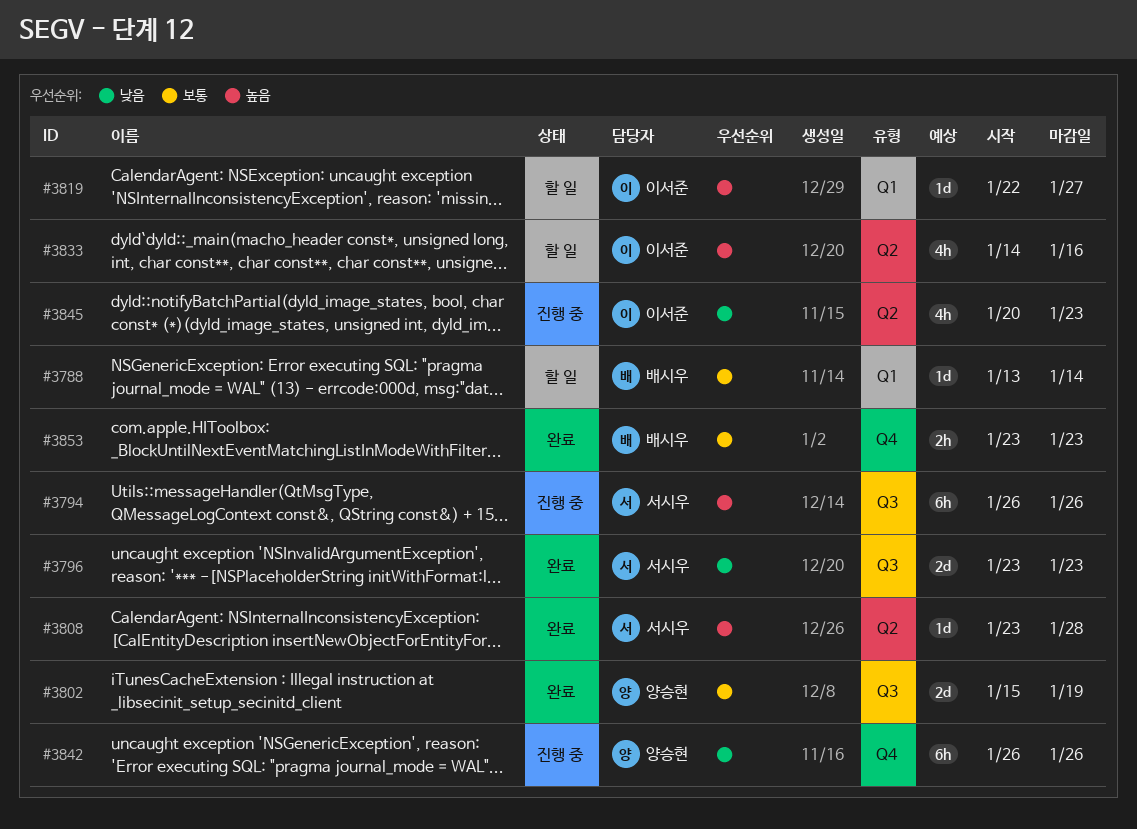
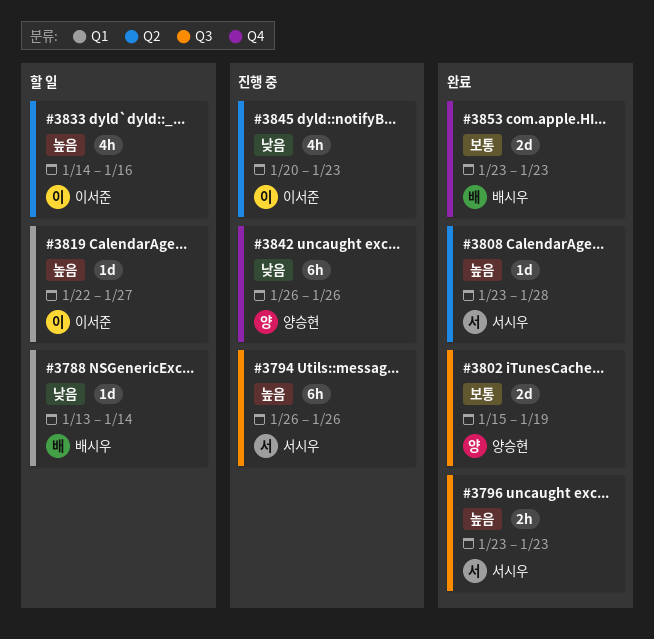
#3788, priority: 보통 -> 낮음
#3796, priority: 낮음 -> 높음
#3796, estimate: 2d -> 2h
#3853, estimate: 2h -> 2d

